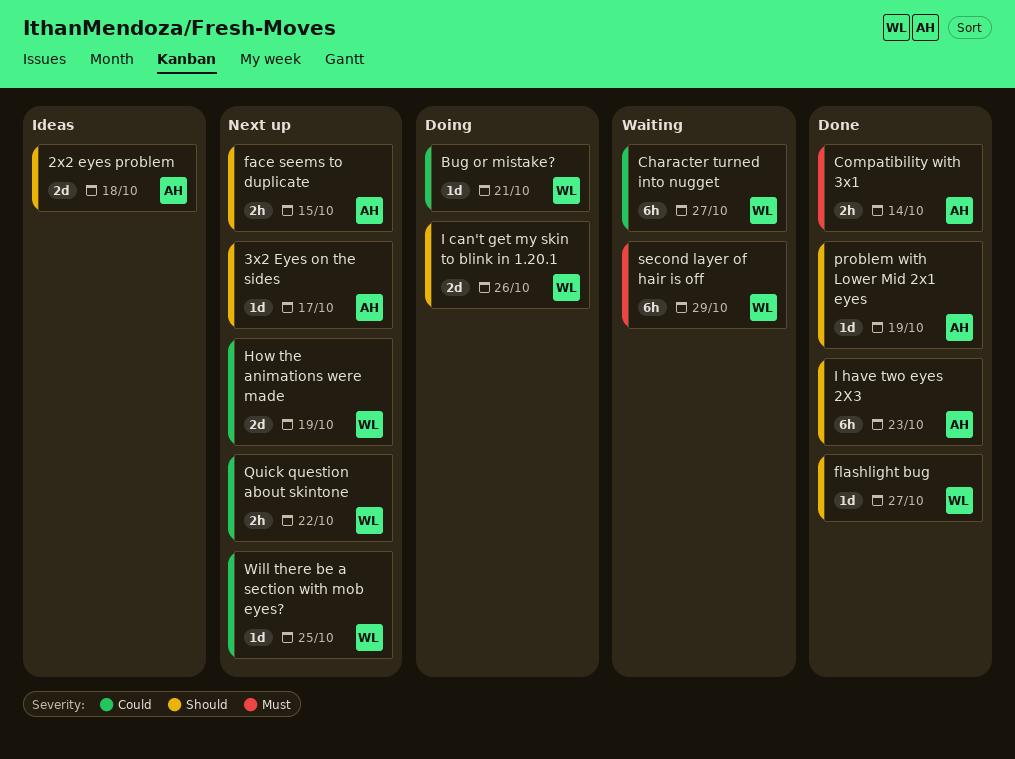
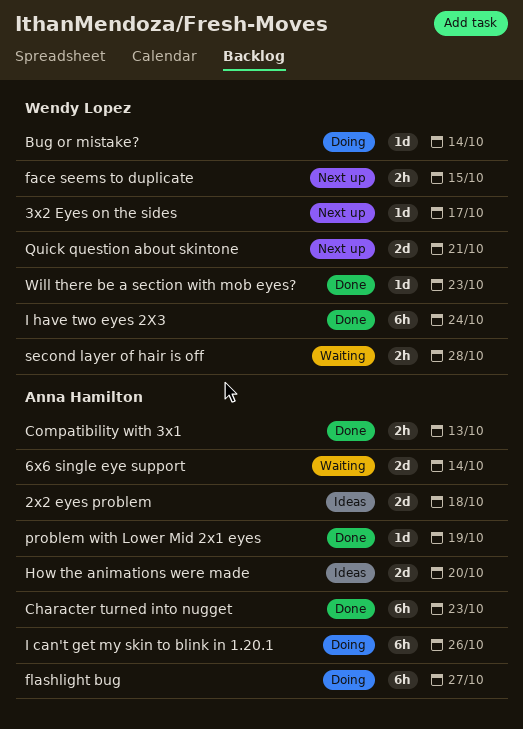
3x2 Eyes on the sides, owner: Anna Hamilton -> Wendy Lopez
6x6 single eye support: none -> present
Bug or mistake?, due: Oct 21 -> Oct 14
Character turned into nugget, status: Waiting -> Done
Character turned into nugget, owner: Wendy Lopez -> Anna Hamilton
Character turned into nugget, due: Oct 27 -> Oct 23
Compatibility with 3x1, due: Oct 14 -> Oct 13
face seems to duplicate, owner: Anna Hamilton -> Wendy Lopez
flashlight bug, status: Done -> Doing
flashlight bug, owner: Wendy Lopez -> Anna Hamilton
flashlight bug, estimate: 1d -> 6h
How the animations were made, status: Next up -> Ideas
How the animations were made, owner: Wendy Lopez -> Anna Hamilton
How the animations were made, due: Oct 19 -> Oct 20
I can't get my skin to blink in 1.20.1, owner: Wendy Lopez -> Anna Hamilton
I can't get my skin to blink in 1.20.1, estimate: 2d -> 6h
I have two eyes 2X3, owner: Anna Hamilton -> Wendy Lopez
I have two eyes 2X3, due: Oct 23 -> Oct 24
Quick question about skintone, estimate: 2h -> 2d
Quick question about skintone, due: Oct 22 -> Oct 21
second layer of hair is off, estimate: 6h -> 2h
second layer of hair is off, due: Oct 29 -> Oct 28
Will there be a section with mob eyes?, status: Next up -> Done
Will there be a section with mob eyes?, due: Oct 25 -> Oct 23

